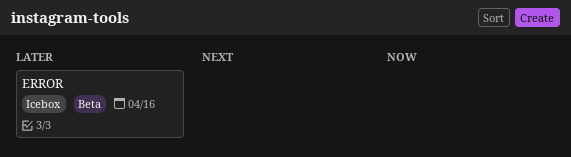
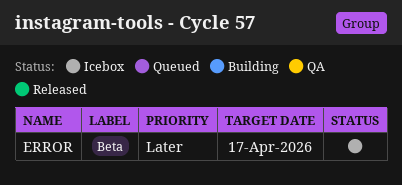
ERROR, due: Apr 16 -> Apr 17

